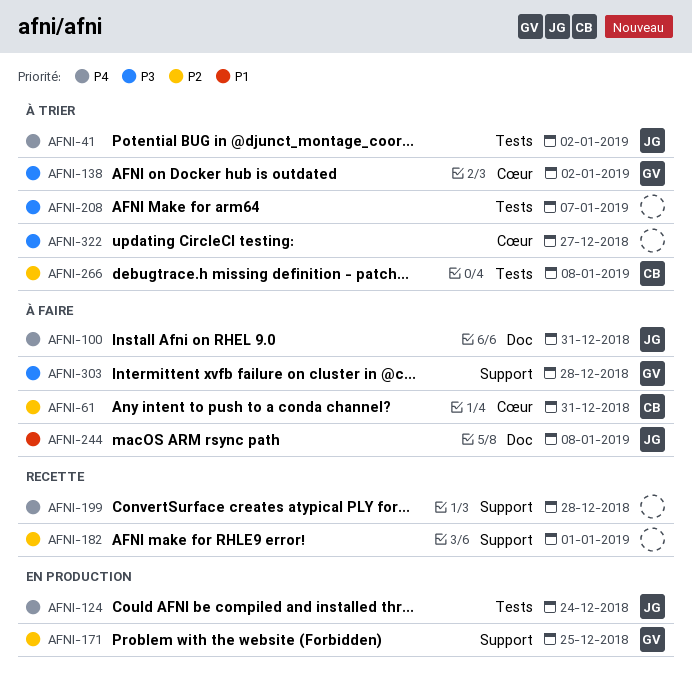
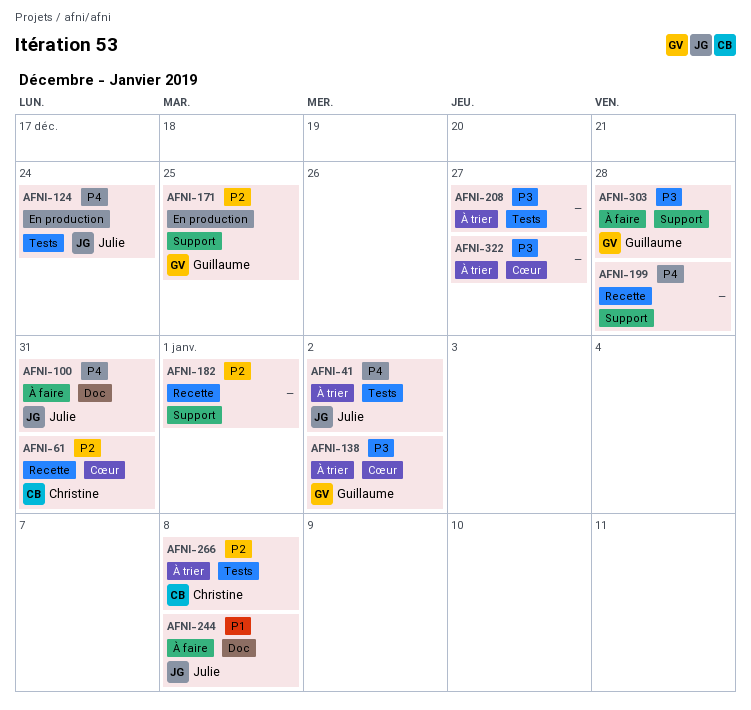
AFNI-61, status: À faire -> Recette
AFNI-208, due: Jan 7 -> Dec 27

